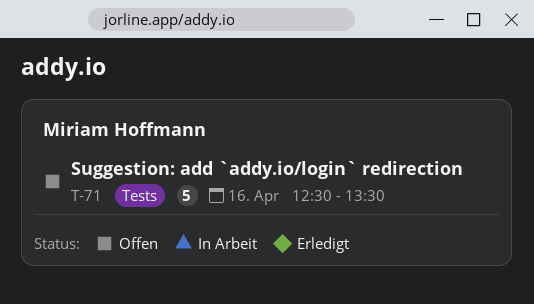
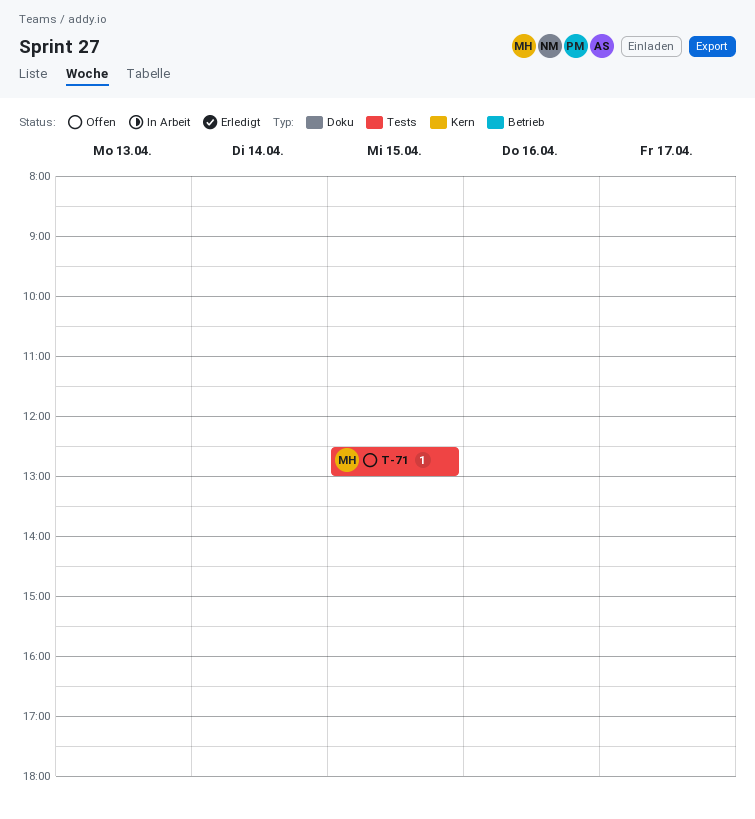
T-71, estimate: 5 -> 1
T-71, day: Apr 16 -> Apr 15
T-71, ends: 13:30 -> 13:00

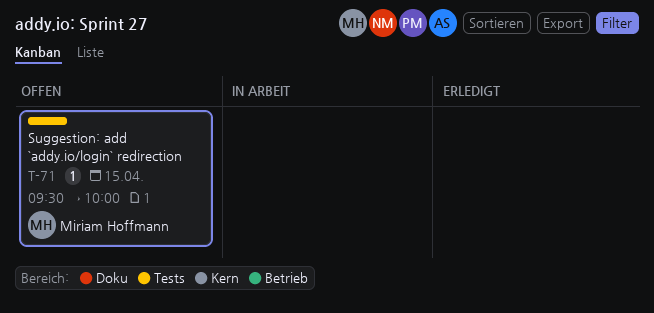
T-71, begins: 12:30 -> 09:30
T-71, ends: 13:00 -> 10:00

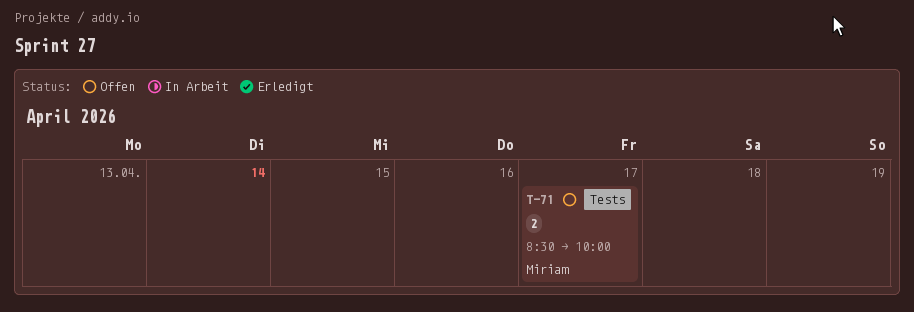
T-71, estimate: 1 -> 2
T-71, day: Apr 15 -> Apr 17
T-71, begins: 09:30 -> 08:30

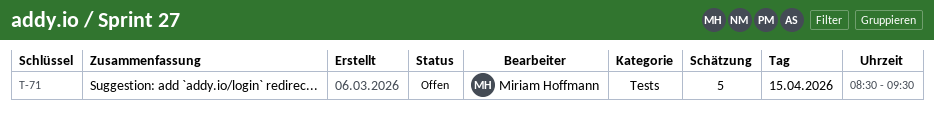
T-71, estimate: 2 -> 5
T-71, day: Apr 17 -> Apr 15
T-71, ends: 10:00 -> 09:30

